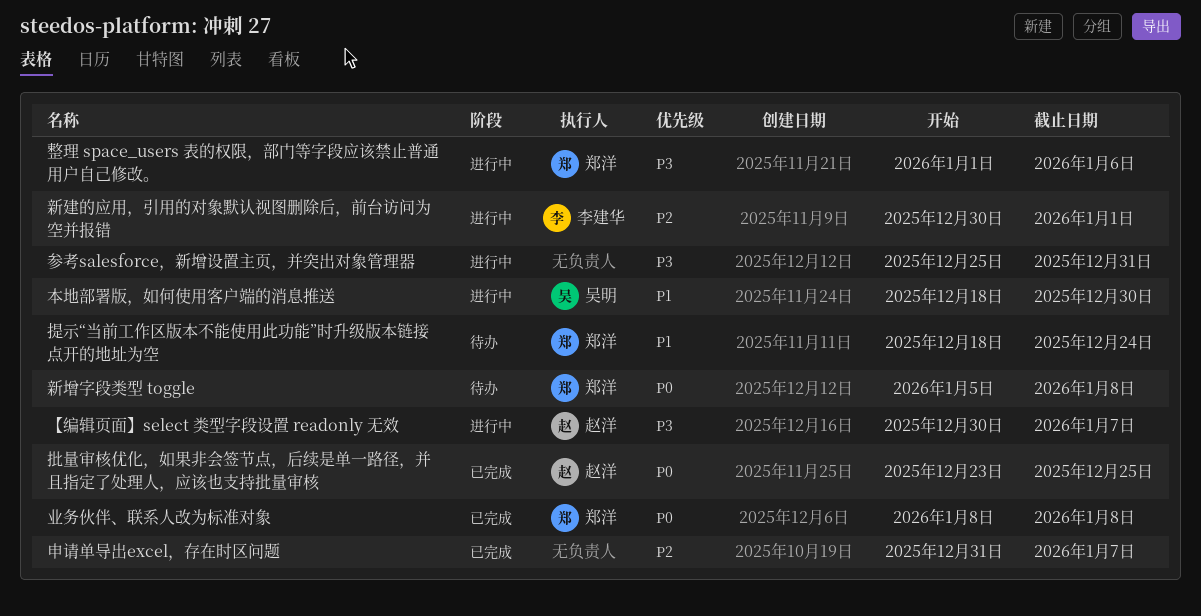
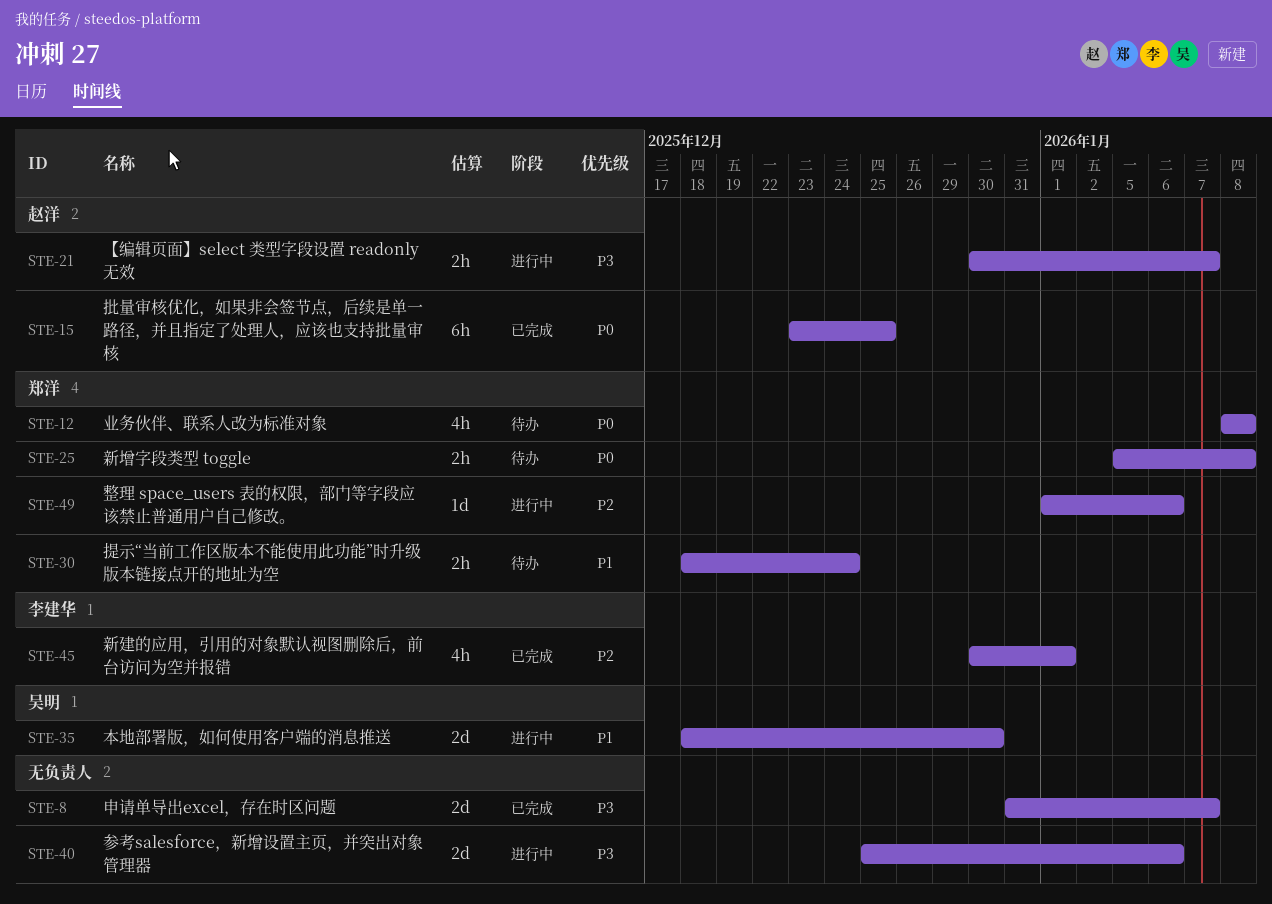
业务伙伴、联系人改为标准对象, status: 已完成 -> 待办
参考salesforce，新增设置主页，并突出对象管理器, due: Dec 31 -> Jan 6
整理 space_users 表的权限，部门等字段应该禁止普通用户自己修改。, priority: P3 -> P2
新建的应用，引用的对象默认视图删除后，前台访问为空并报错, status: 进行中 -> 已完成
申请单导出excel，存在时区问题, priority: P2 -> P3

